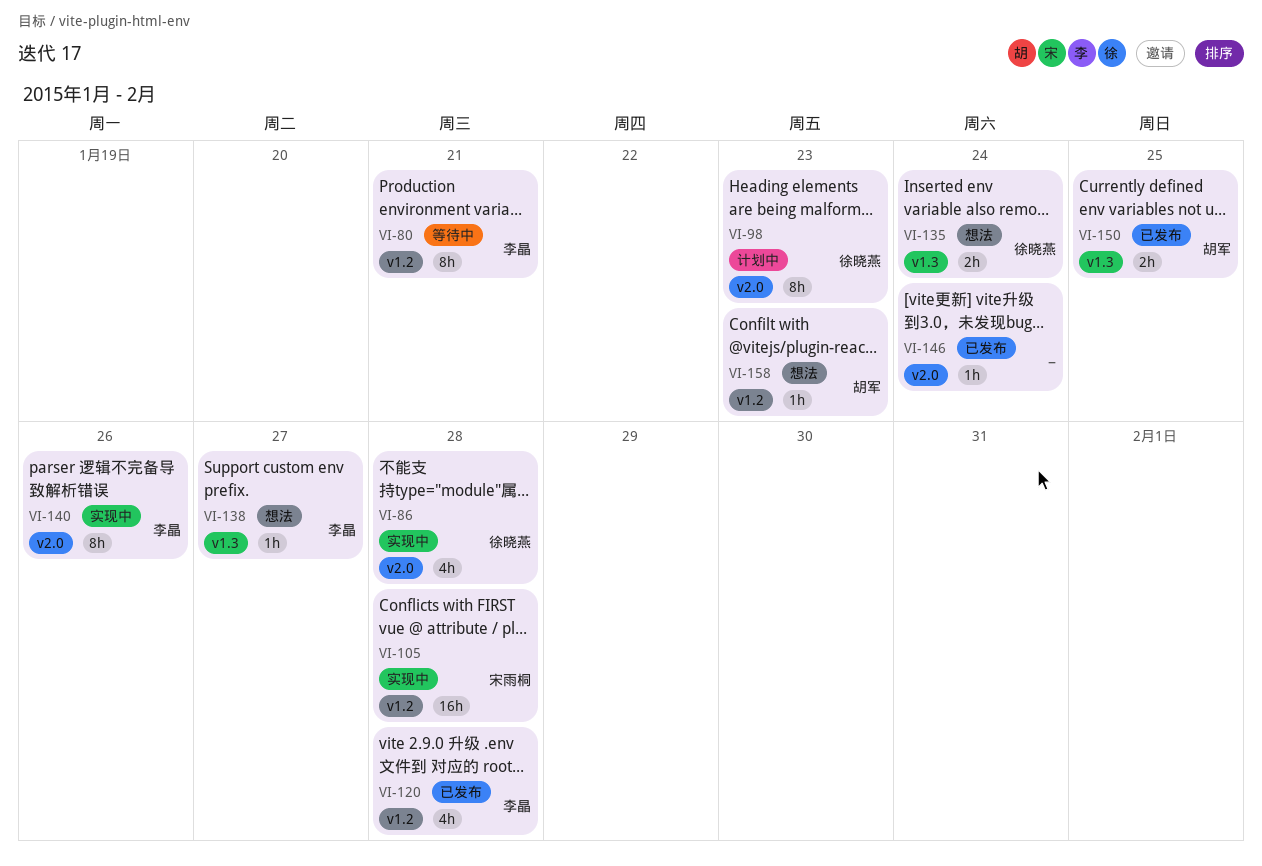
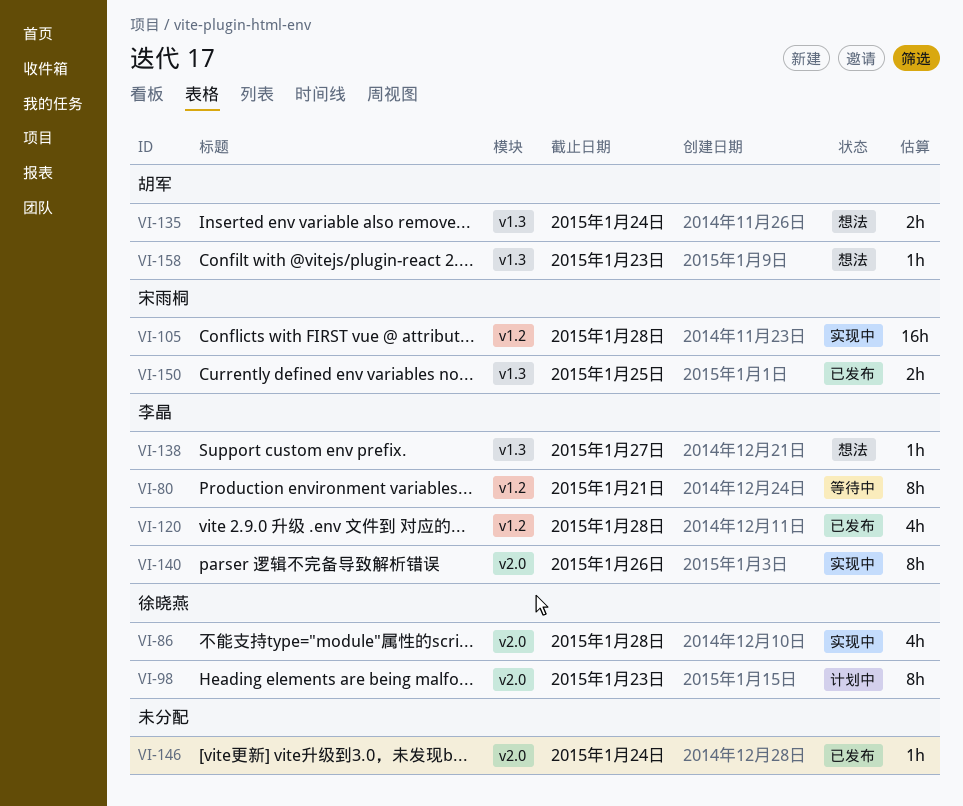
VI-135, owner: 徐晓燕 -> 胡军
VI-150, owner: 胡军 -> 宋雨桐
VI-158, label: v1.2 -> v1.3

